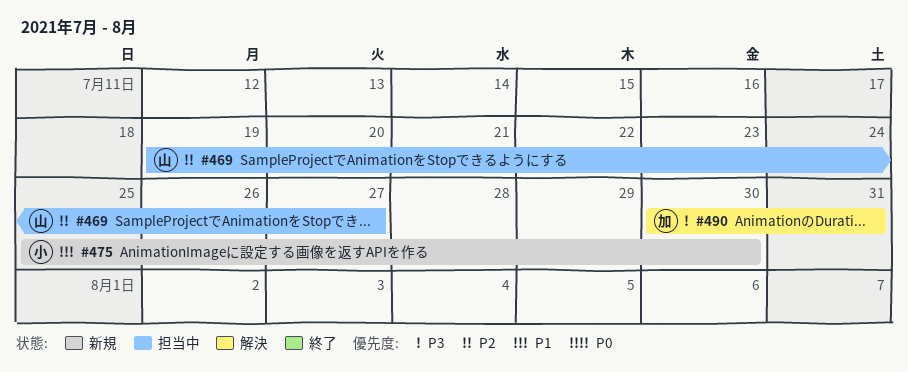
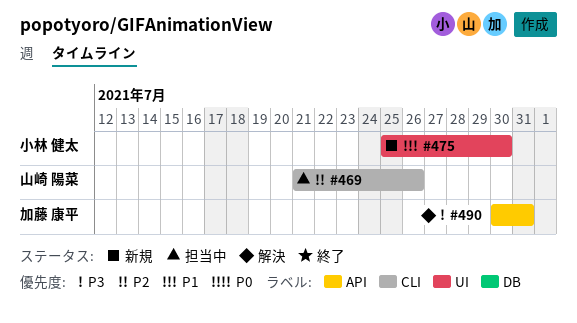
#469, start: Jul 19 -> Jul 21
#469, due: Jul 27 -> Jul 26

